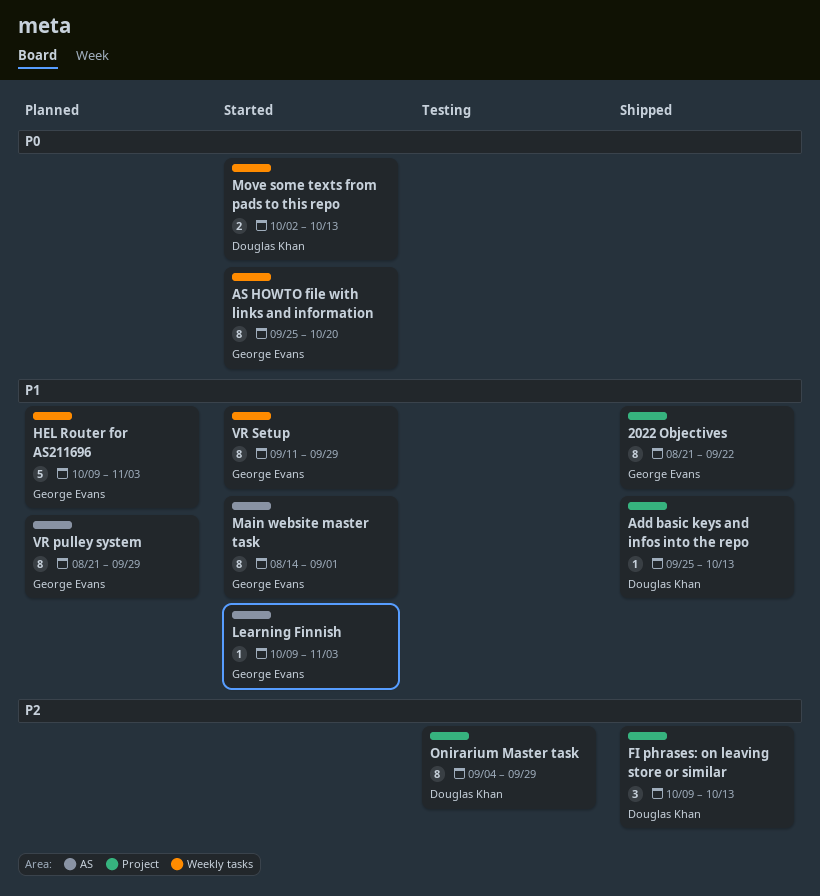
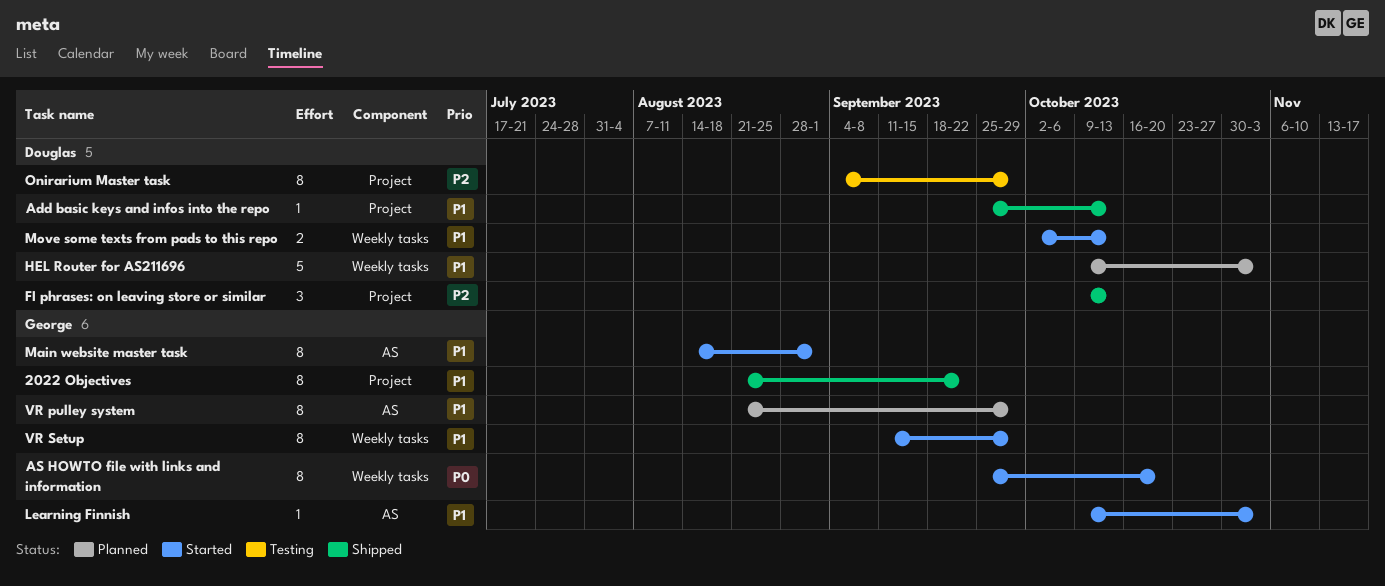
HEL Router for AS211696, owner: George Evans -> Douglas Khan
Move some texts from pads to this repo, priority: P0 -> P1

